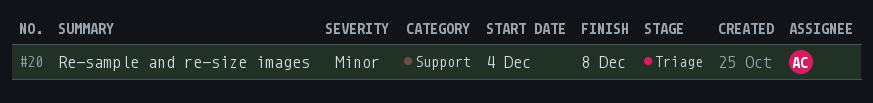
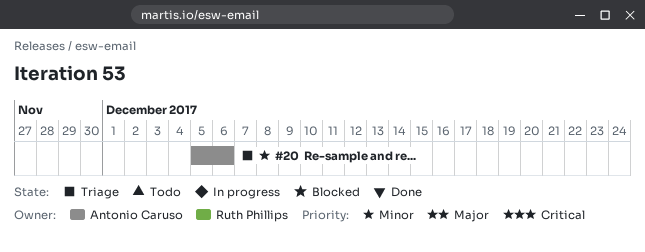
#20, start: Dec 4 -> Dec 5
#20, due: Dec 8 -> Dec 6

